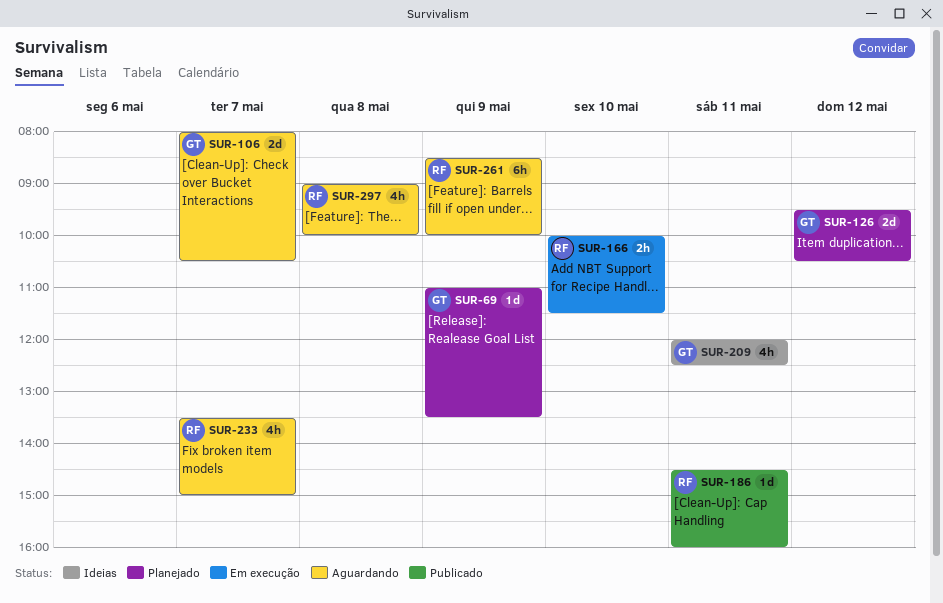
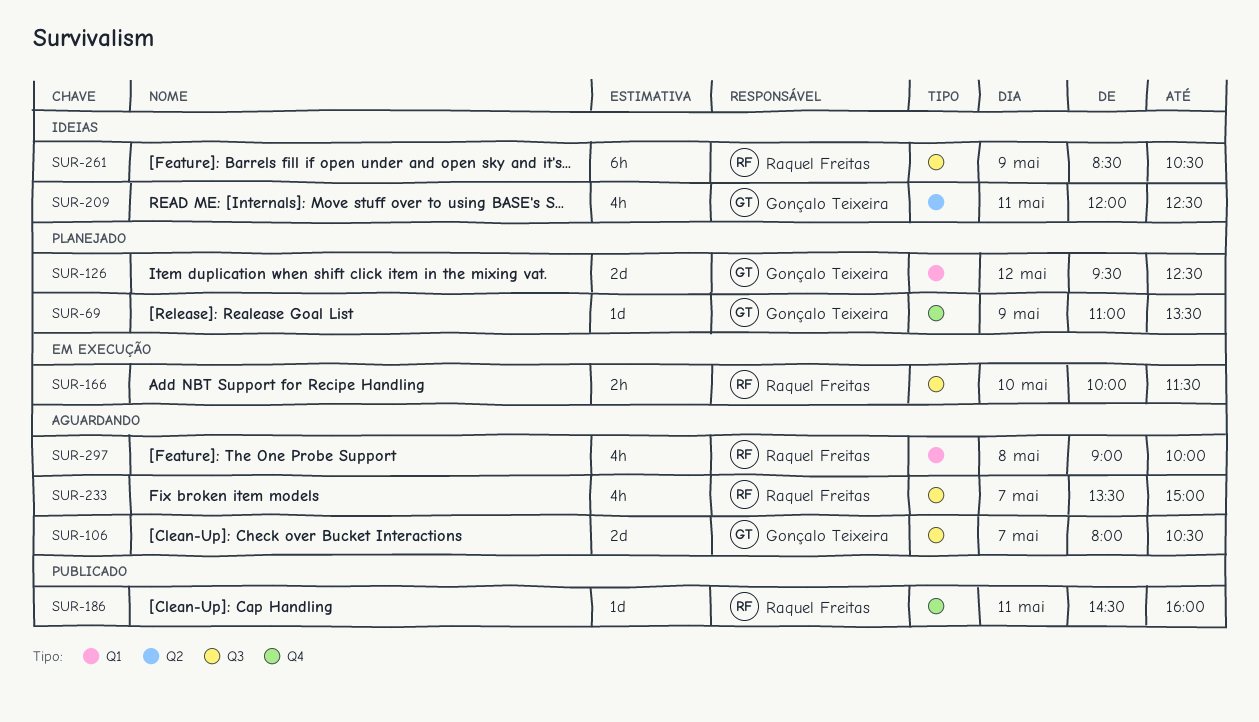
SUR-126, ends: 10:30 -> 12:30
SUR-261, status: Aguardando -> Ideias
SUR-261, ends: 10:00 -> 10:30

